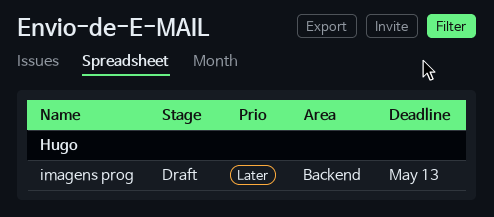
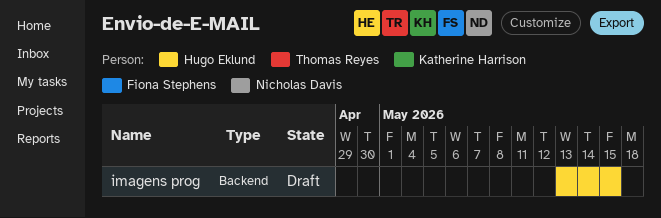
imagens prog, due: May 13 -> May 15

